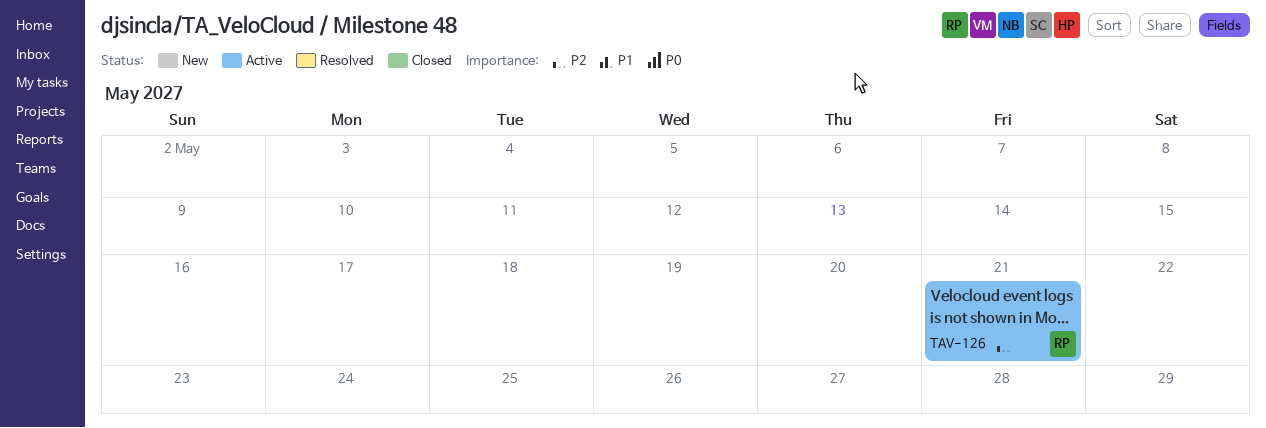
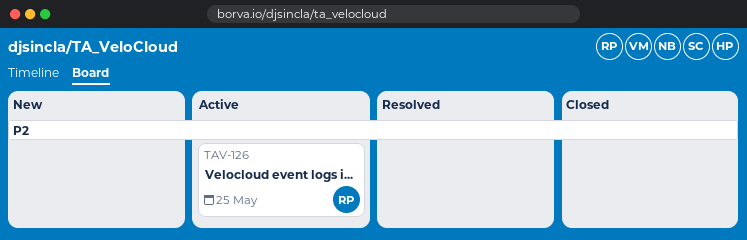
TAV-126, due: May 21 -> May 25

